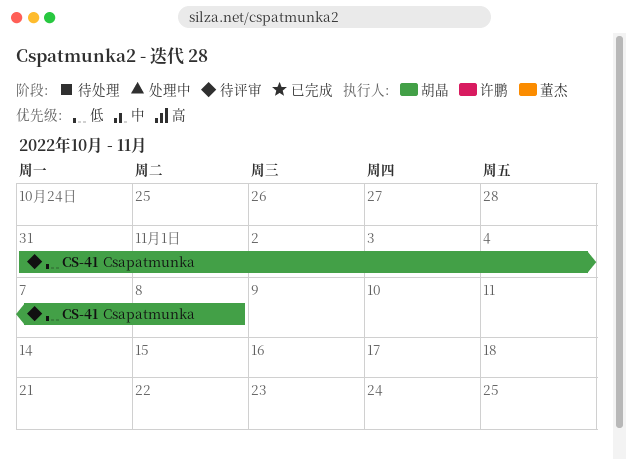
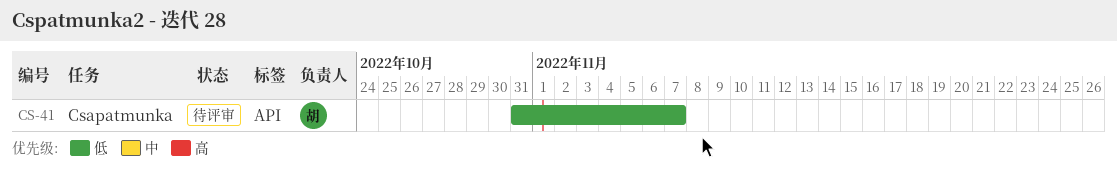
CS-41, due: Nov 8 -> Nov 7

